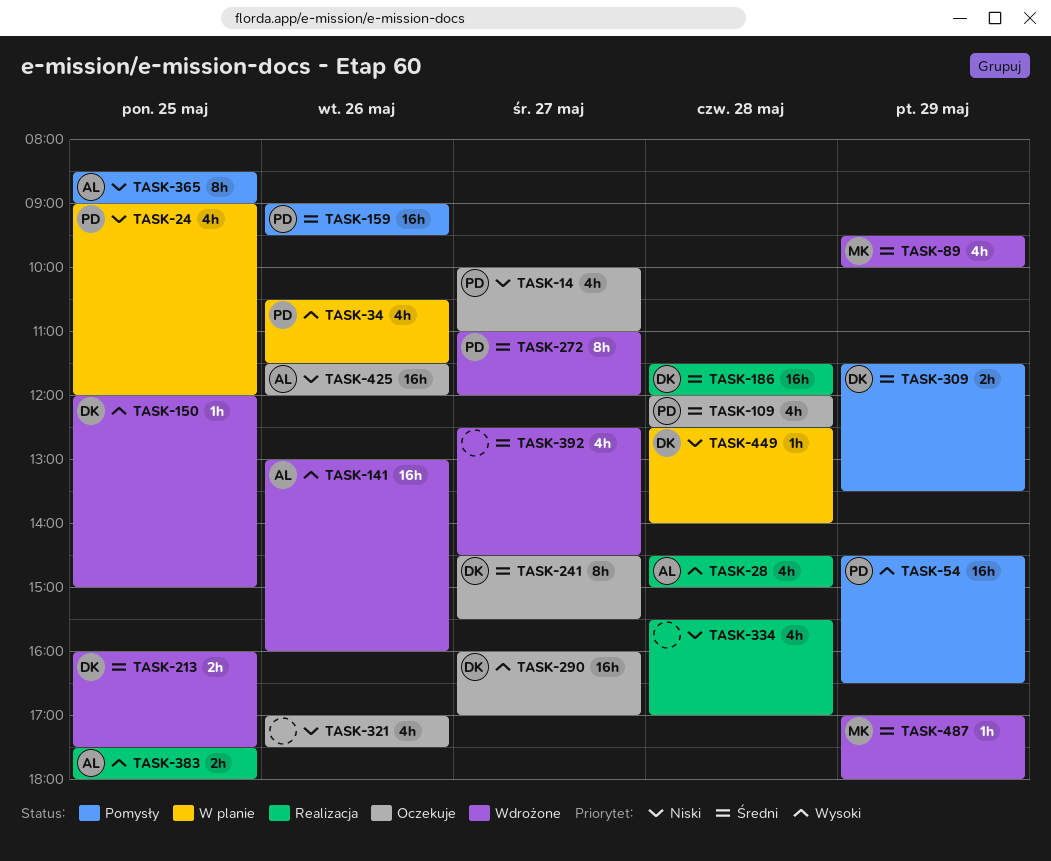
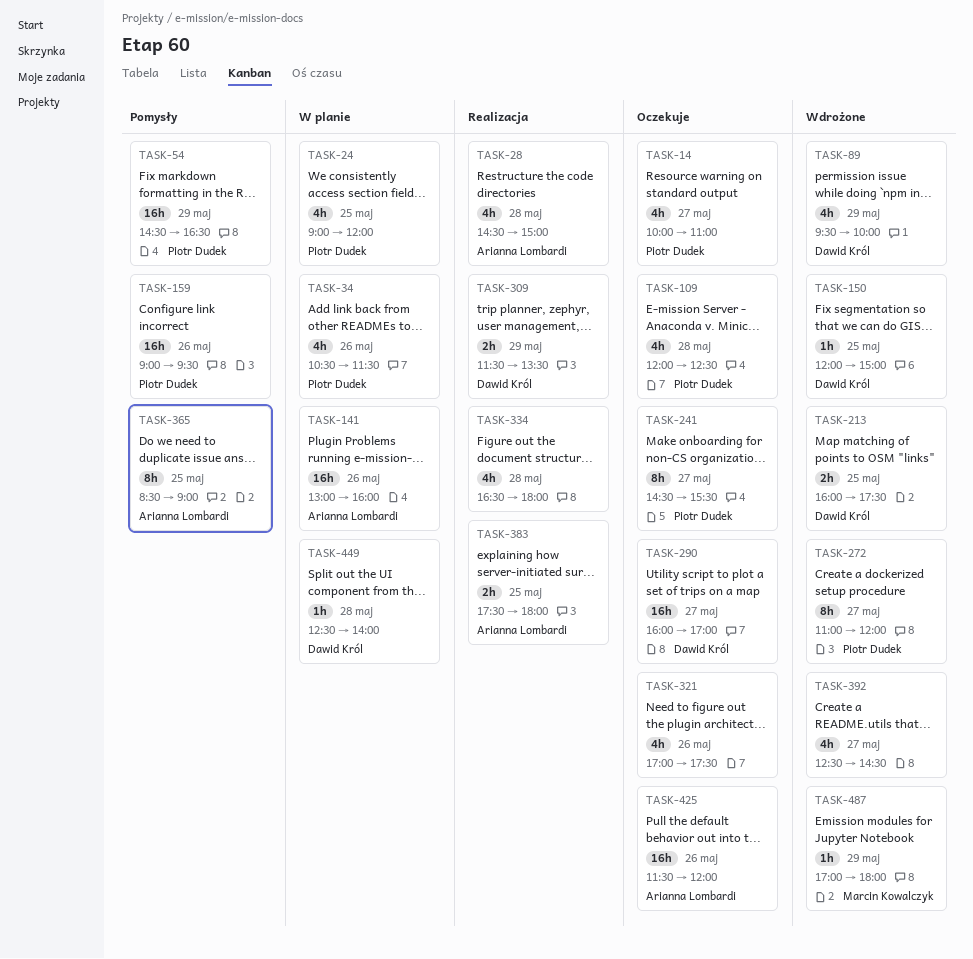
TASK-89, owner: Marcin Kowalczyk -> Dawid Król
TASK-141, status: Wdrożone -> W planie
TASK-186: present -> none
TASK-241, owner: Dawid Król -> Piotr Dudek
TASK-309, status: Pomysły -> Realizacja
TASK-334, begins: 15:30 -> 16:30
TASK-334, ends: 17:00 -> 18:00

